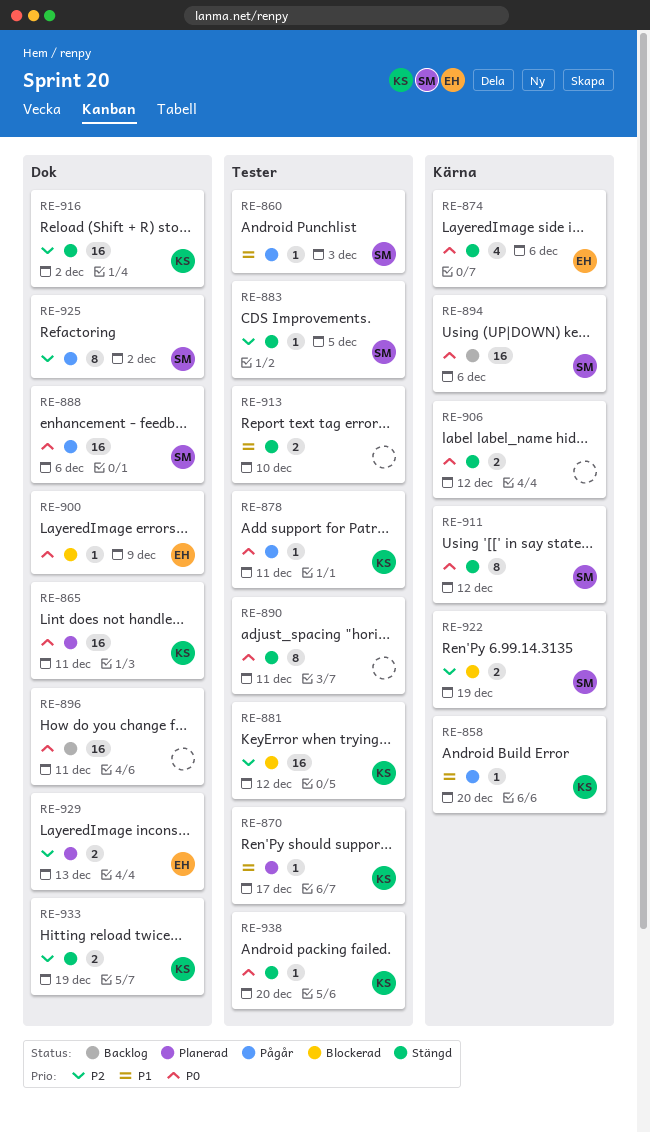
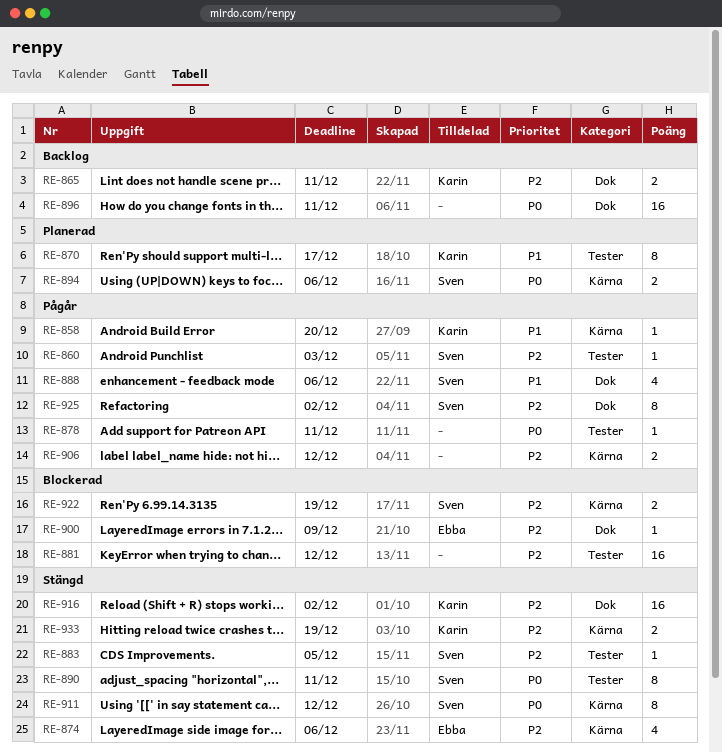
RE-860, priority: P1 -> P2
RE-865, status: Planerad -> Backlog
RE-865, priority: P0 -> P2
RE-865, estimate: 16 -> 2
RE-870, estimate: 1 -> 8
RE-874, priority: P0 -> P2
RE-878, owner: Karin -> none
RE-881, owner: Karin -> none
RE-888, priority: P0 -> P1
RE-888, estimate: 16 -> 4
RE-890, owner: none -> Sven
RE-894, status: Backlog -> Planerad
RE-894, estimate: 16 -> 2
RE-900, priority: P0 -> P2
RE-906, status: Stängd -> Pågår
RE-906, priority: P0 -> P2
RE-913: present -> none
RE-929: present -> none
RE-933, label: Dok -> Kärna
RE-938: present -> none

